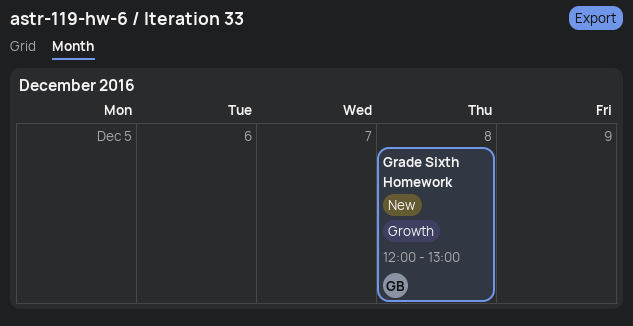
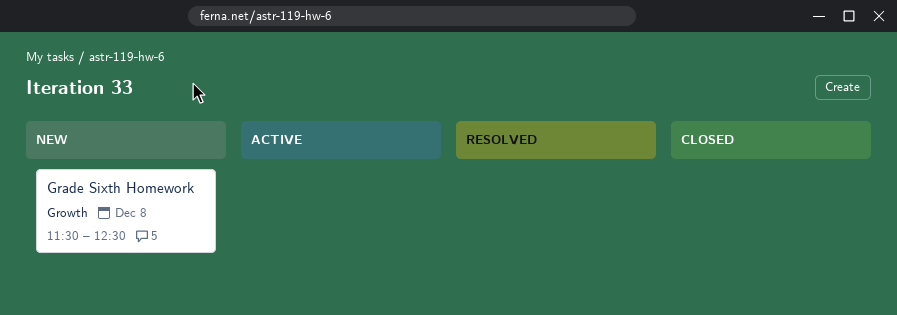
Grade Sixth Homework, begins: 12:00 -> 11:30
Grade Sixth Homework, ends: 13:00 -> 12:30

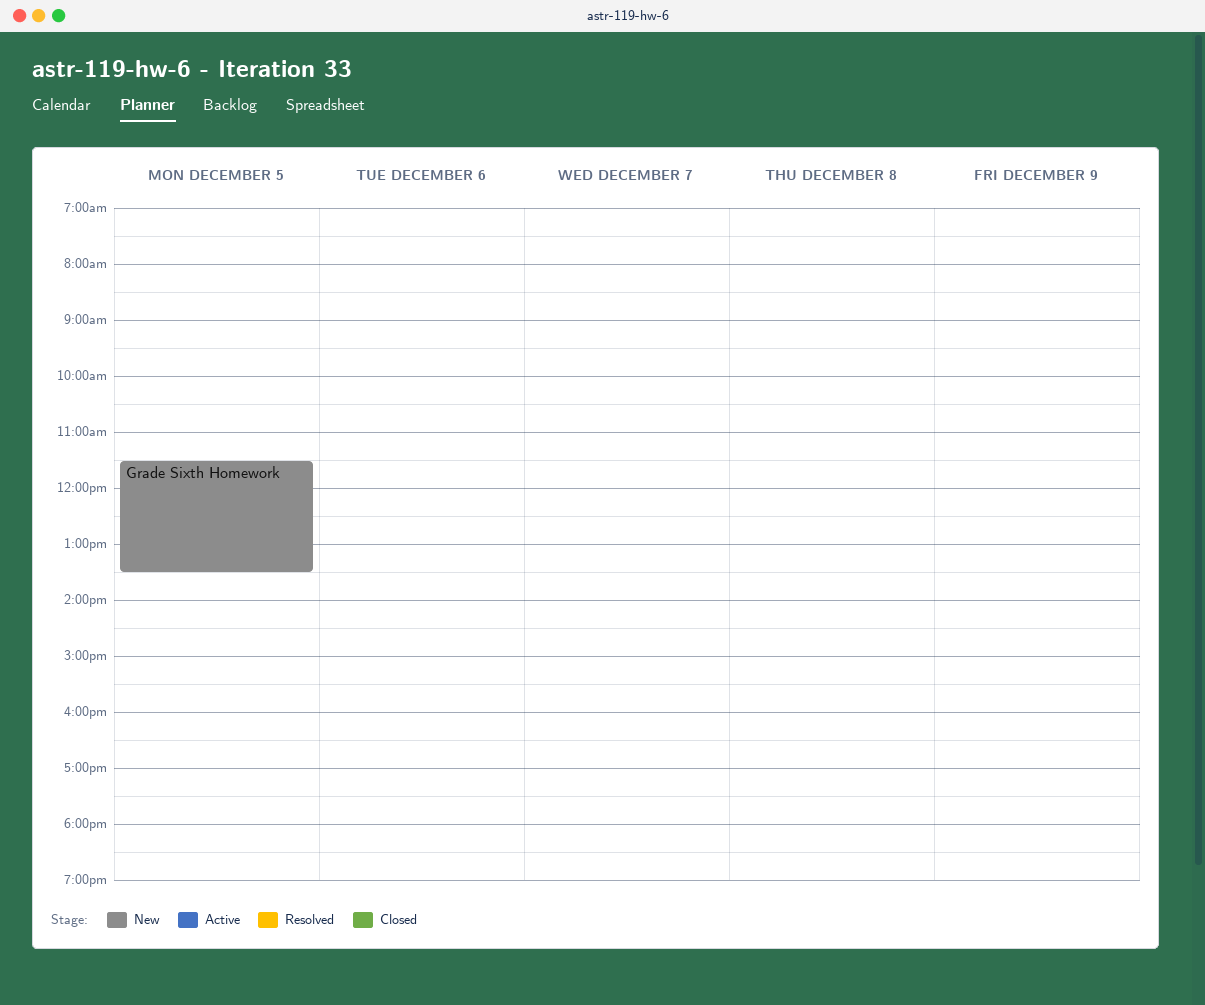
Grade Sixth Homework, day: Dec 8 -> Dec 5
Grade Sixth Homework, ends: 12:30 -> 13:30

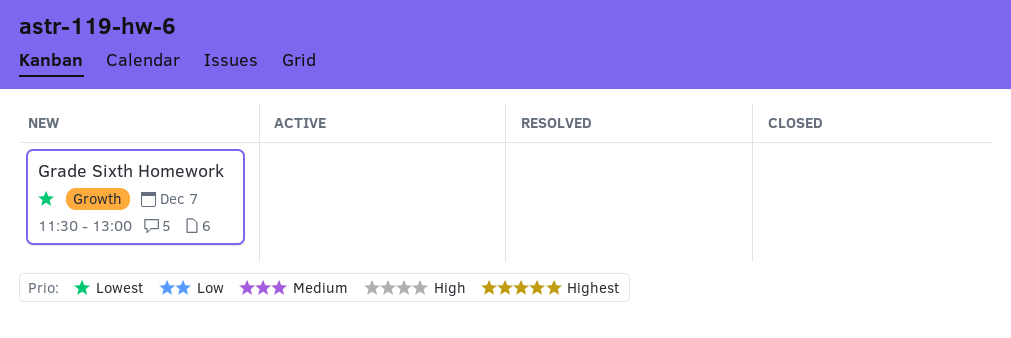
Grade Sixth Homework, day: Dec 5 -> Dec 7
Grade Sixth Homework, ends: 13:30 -> 13:00

